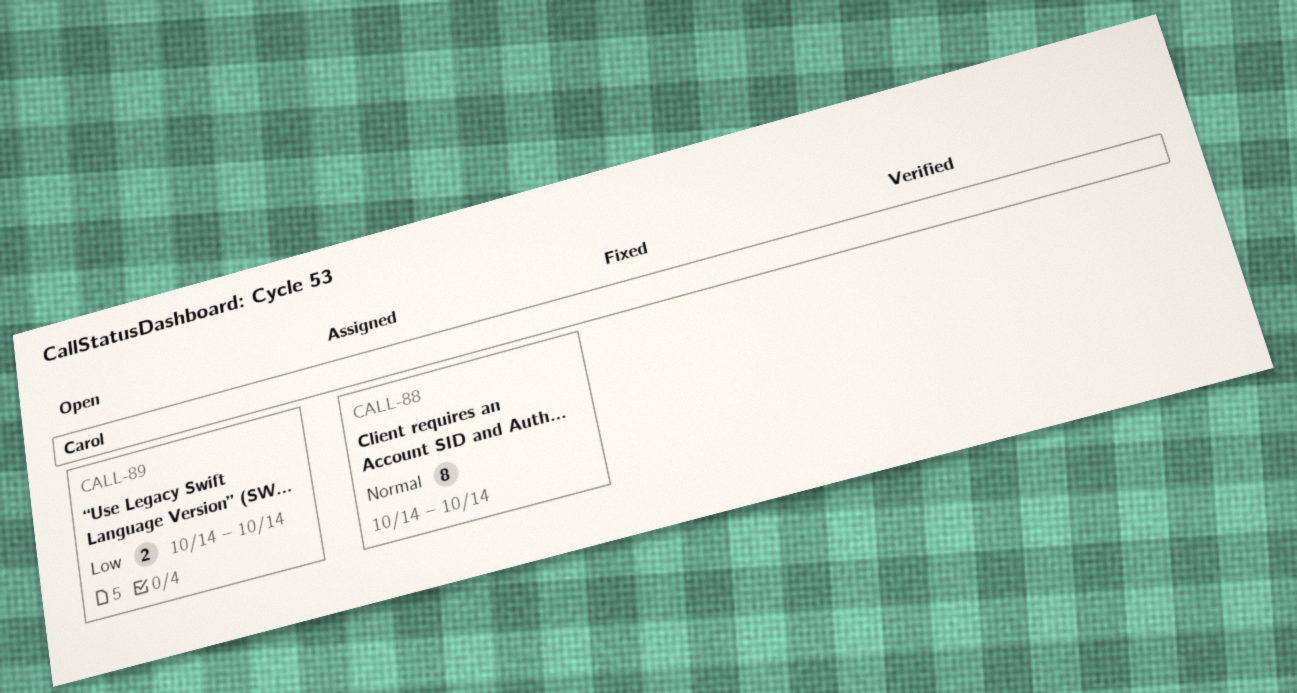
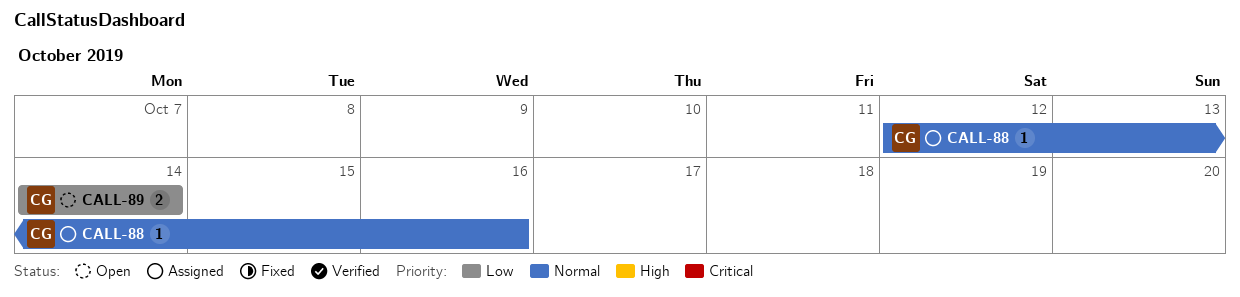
CALL-88, estimate: 8 -> 1
CALL-88, start: Oct 14 -> Oct 12
CALL-88, due: Oct 14 -> Oct 16

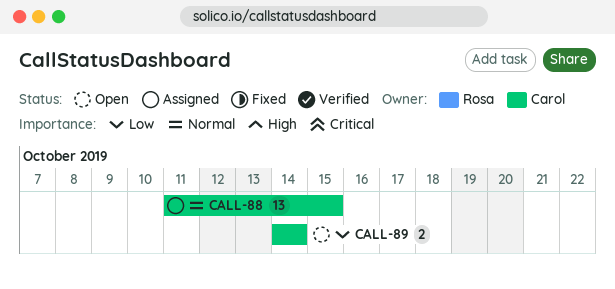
CALL-88, estimate: 1 -> 13
CALL-88, start: Oct 12 -> Oct 11
CALL-88, due: Oct 16 -> Oct 15

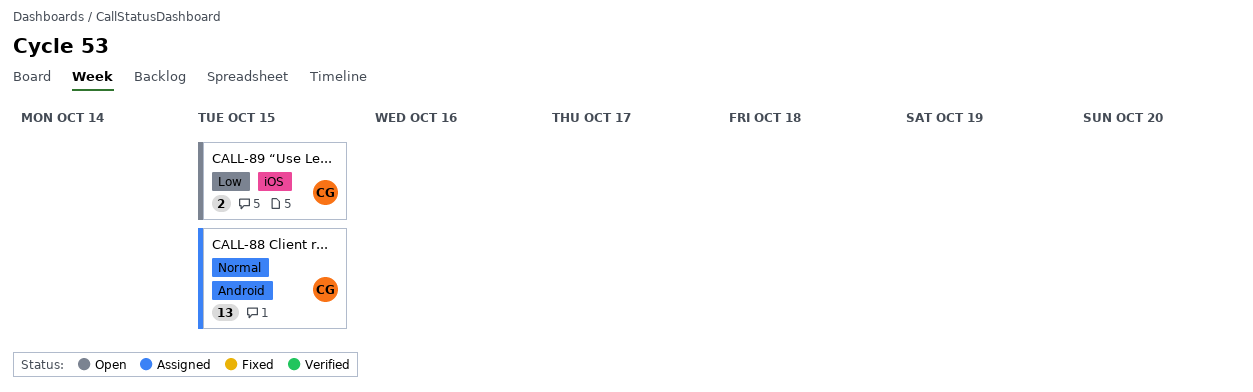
CALL-89, due: Oct 14 -> Oct 15

